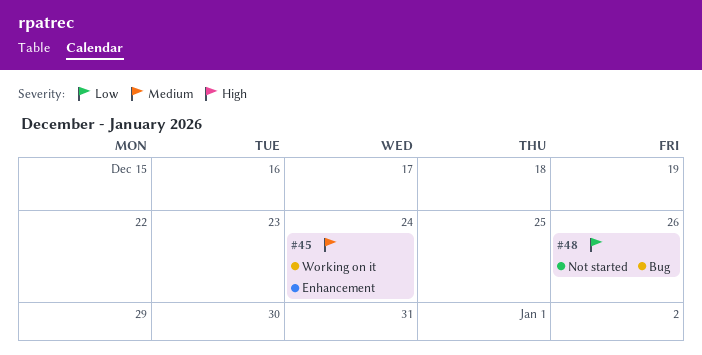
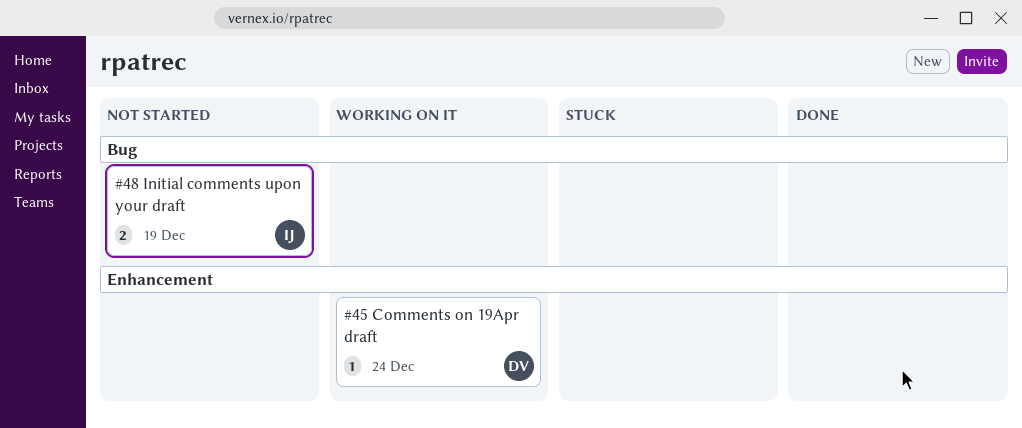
#48, due: Dec 26 -> Dec 19

